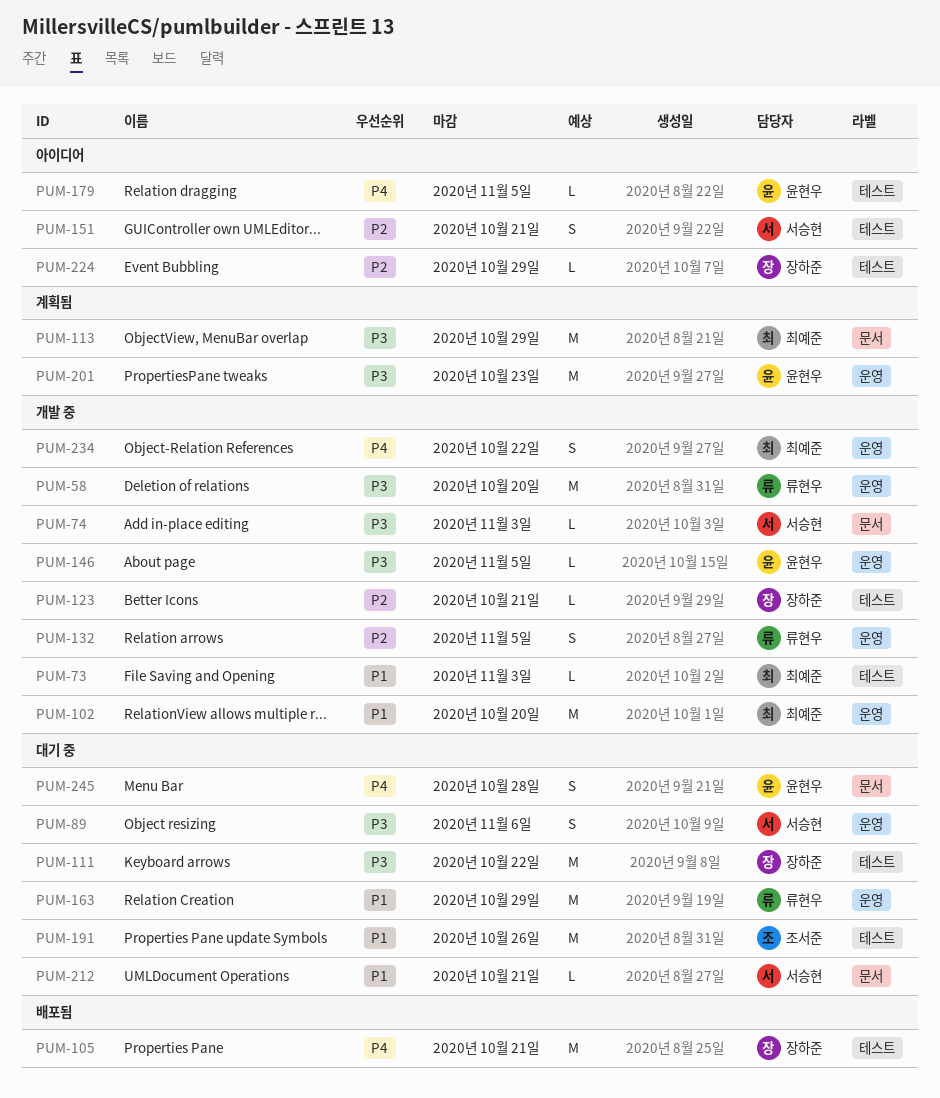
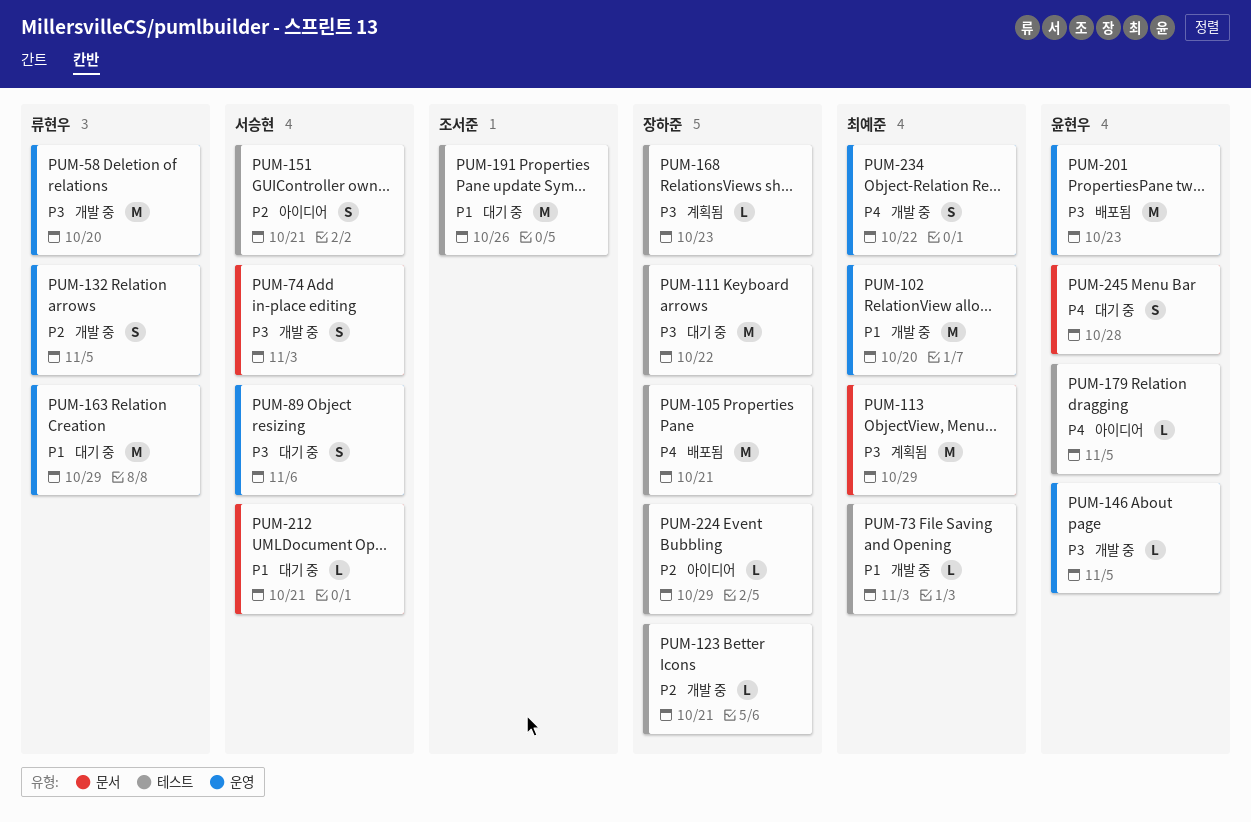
PUM-74, estimate: L -> S
PUM-168: none -> present
PUM-201, status: 계획됨 -> 배포됨

